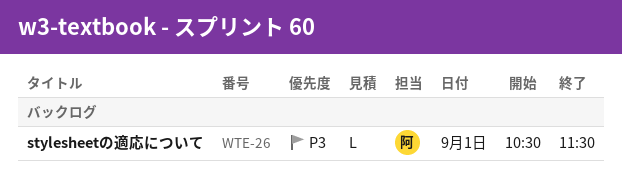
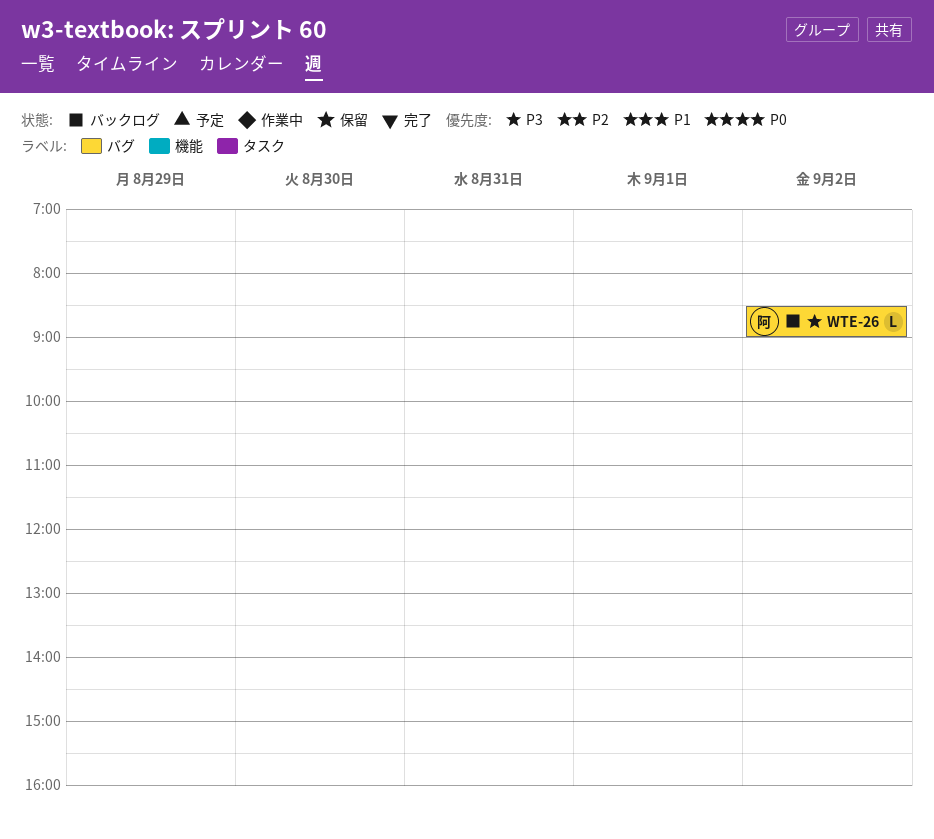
WTE-26, day: Sep 1 -> Sep 2
WTE-26, begins: 10:30 -> 08:30
WTE-26, ends: 11:30 -> 09:00

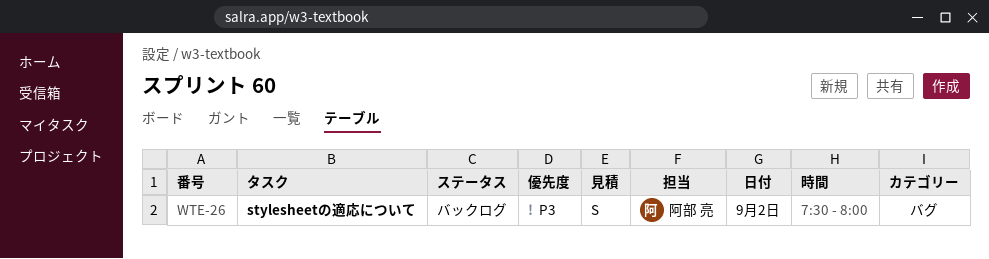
WTE-26, estimate: L -> S
WTE-26, begins: 08:30 -> 07:30
WTE-26, ends: 09:00 -> 08:00

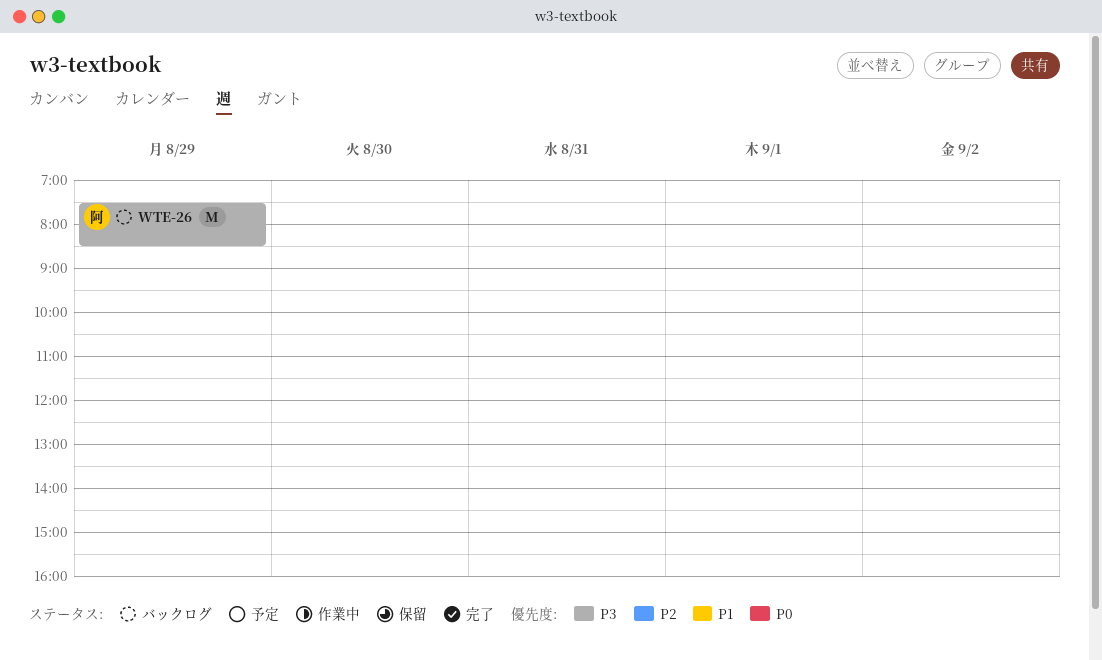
WTE-26, estimate: S -> M
WTE-26, day: Sep 2 -> Aug 29
WTE-26, ends: 08:00 -> 08:30

